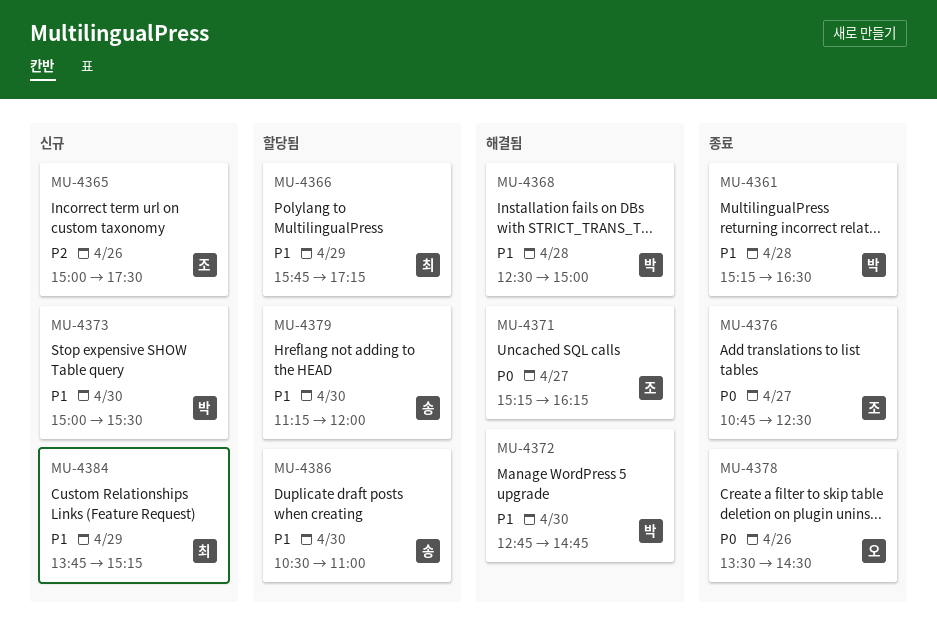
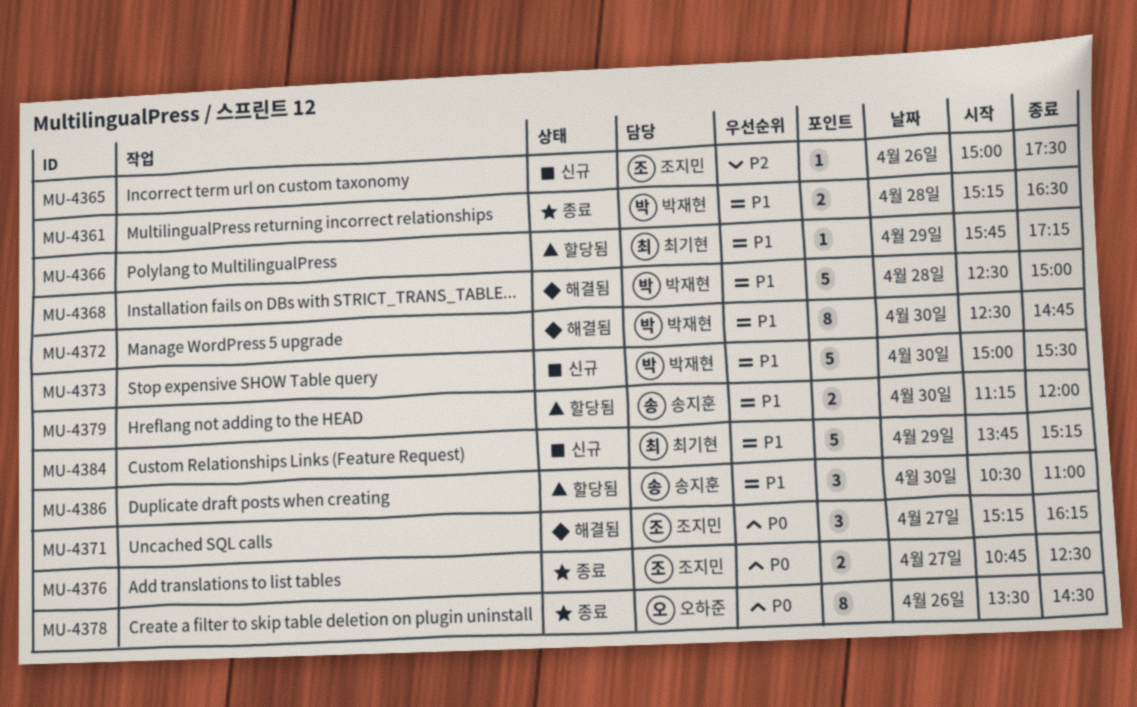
MU-4372, begins: 12:45 -> 12:30

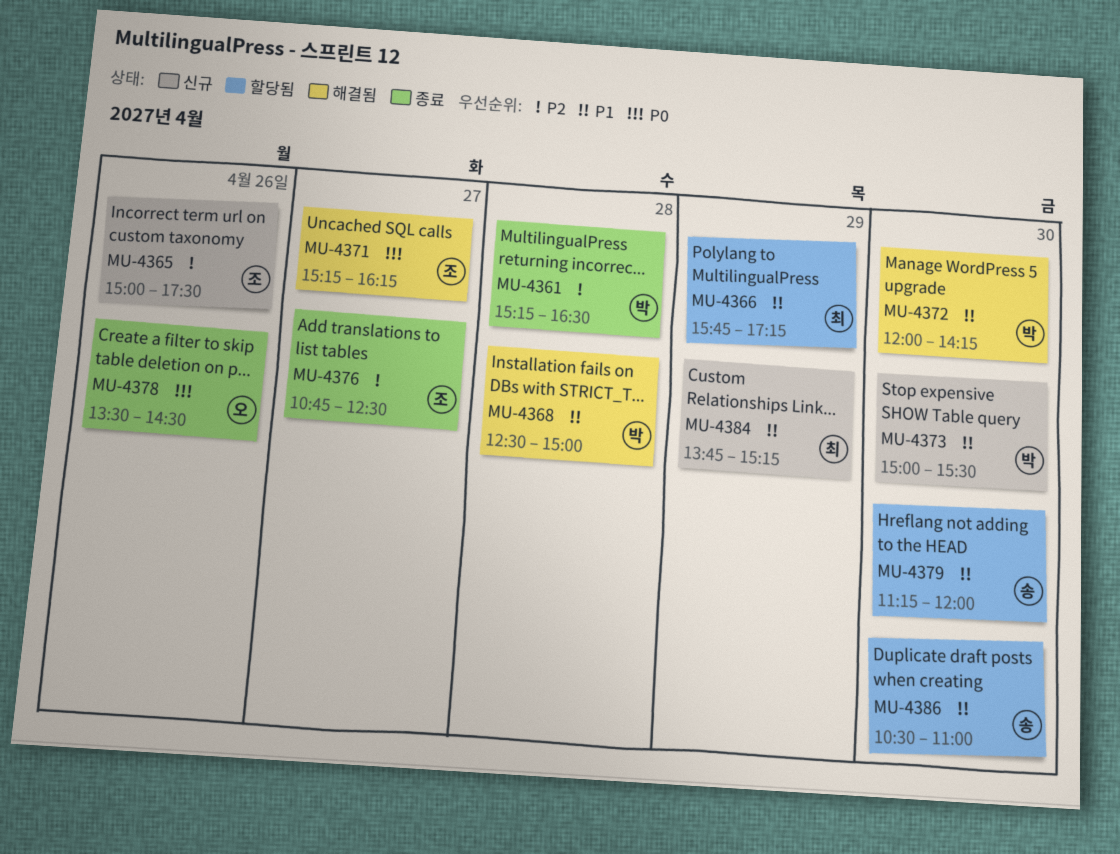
MU-4361, priority: P1 -> P2
MU-4372, begins: 12:30 -> 12:00
MU-4372, ends: 14:45 -> 14:15
MU-4376, priority: P0 -> P2

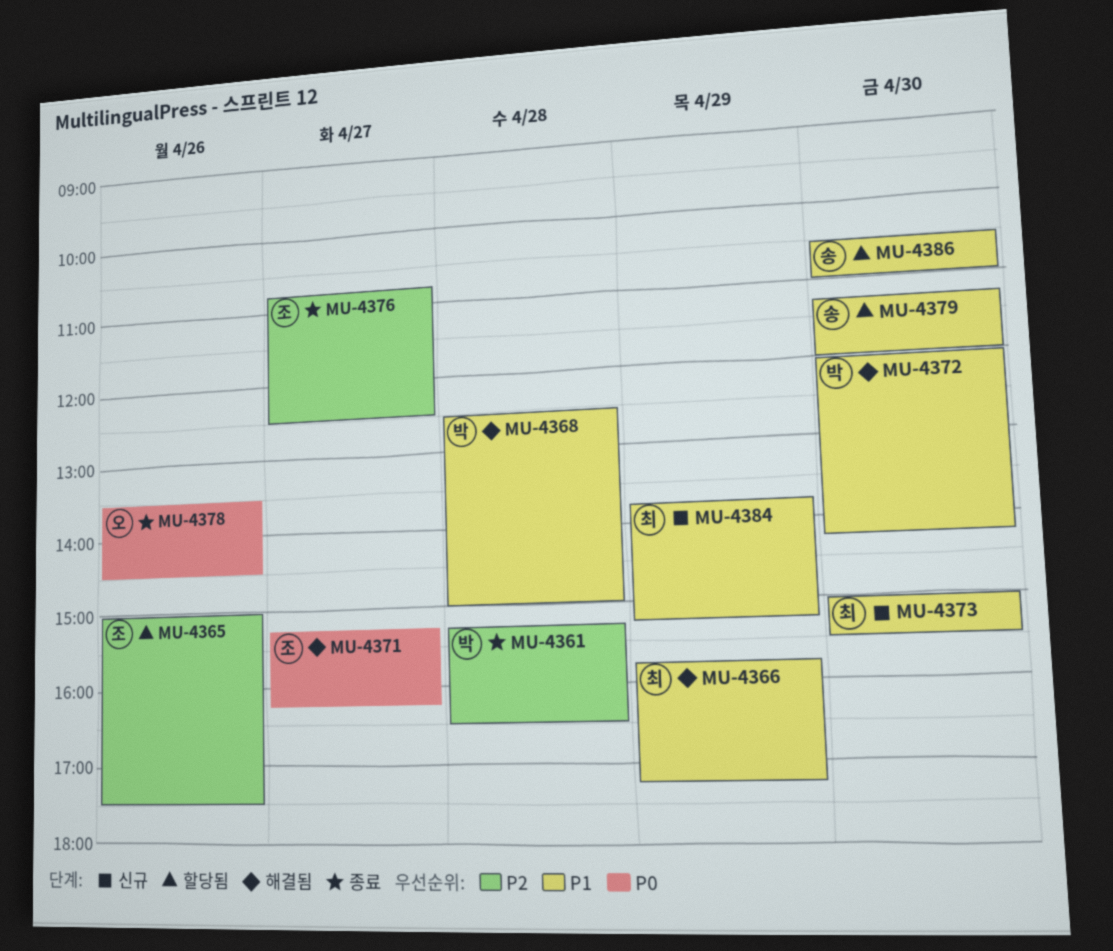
MU-4365, status: 신규 -> 할당됨
MU-4366, status: 할당됨 -> 해결됨
MU-4373, owner: 박 -> 최

